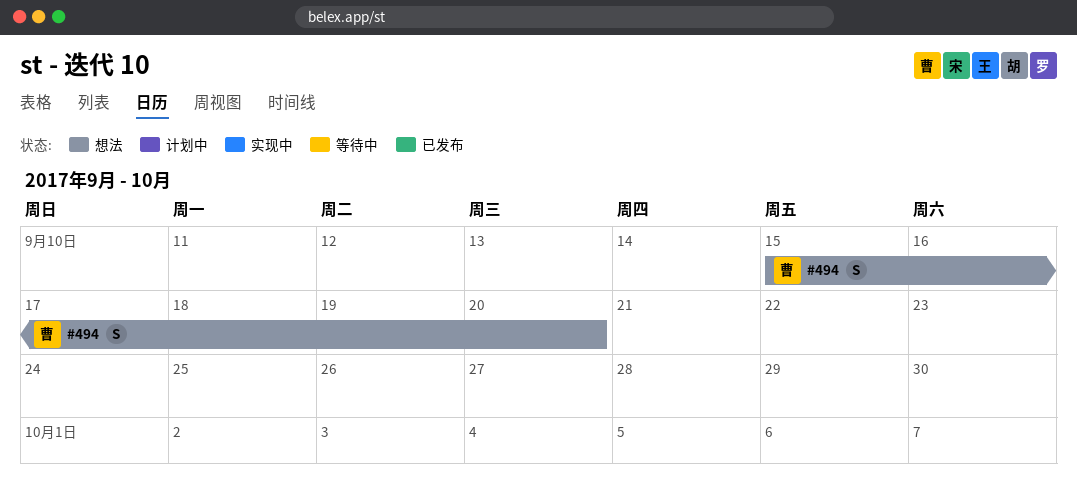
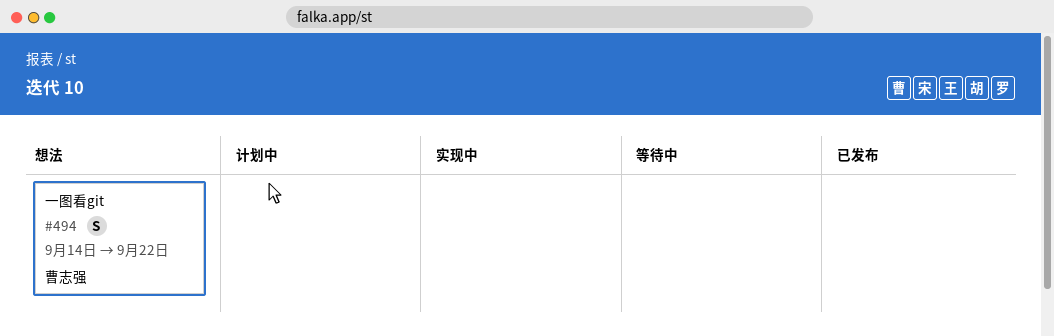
#494, start: Sep 15 -> Sep 14
#494, due: Sep 20 -> Sep 22

